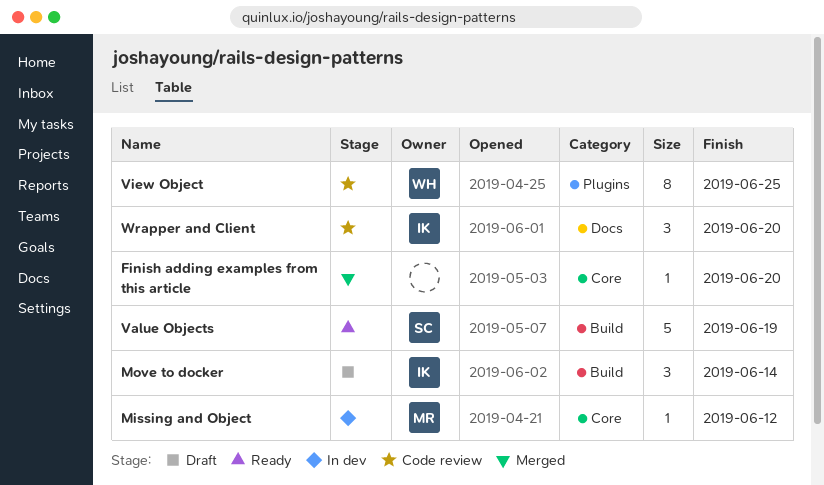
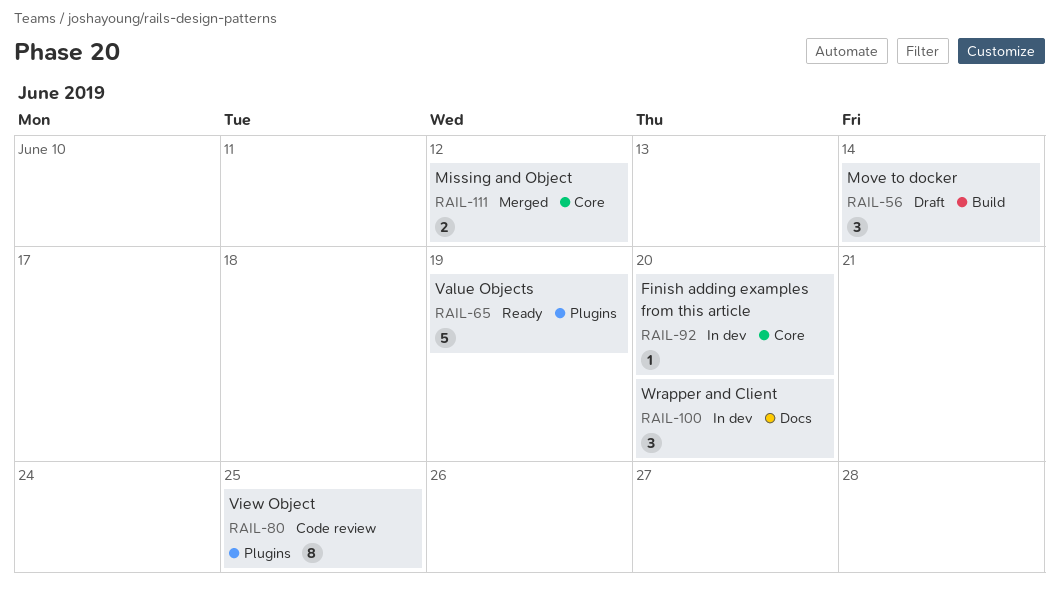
Finish adding examples from this article, status: Merged -> In dev
Missing and Object, status: In dev -> Merged
Missing and Object, estimate: 1 -> 2
Value Objects, label: Build -> Plugins
Wrapper and Client, status: Code review -> In dev

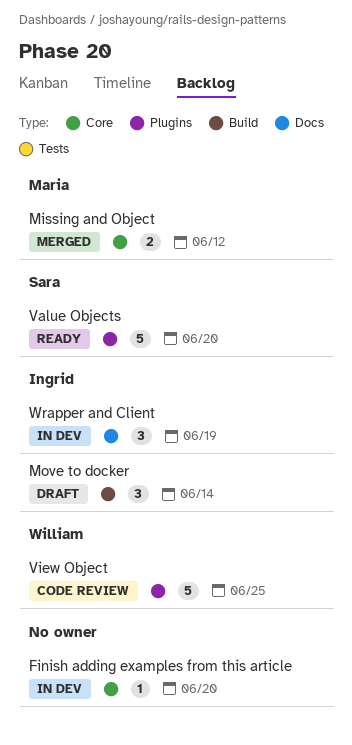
Value Objects, due: Jun 19 -> Jun 20
View Object, estimate: 8 -> 5
Wrapper and Client, due: Jun 20 -> Jun 19

